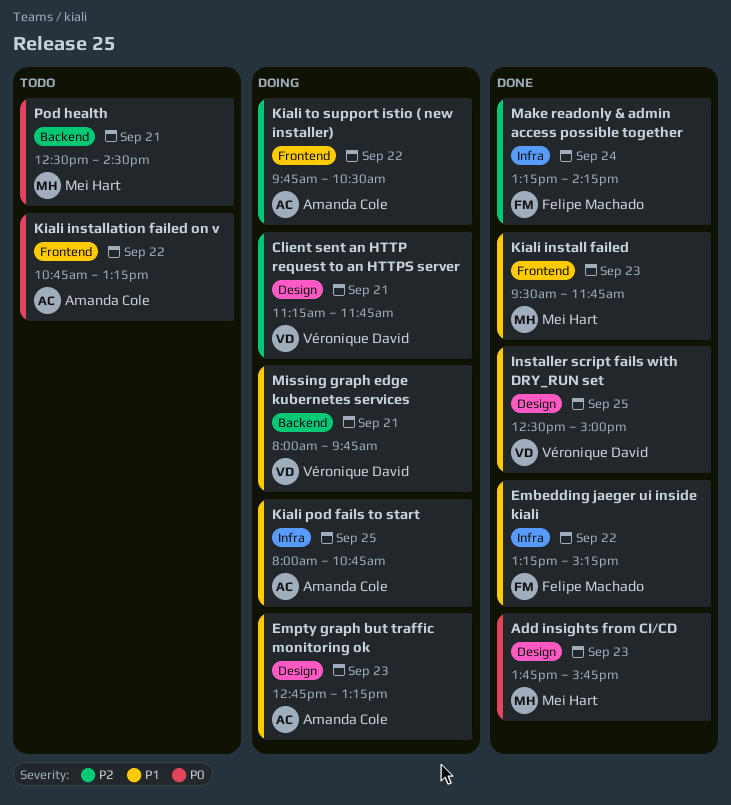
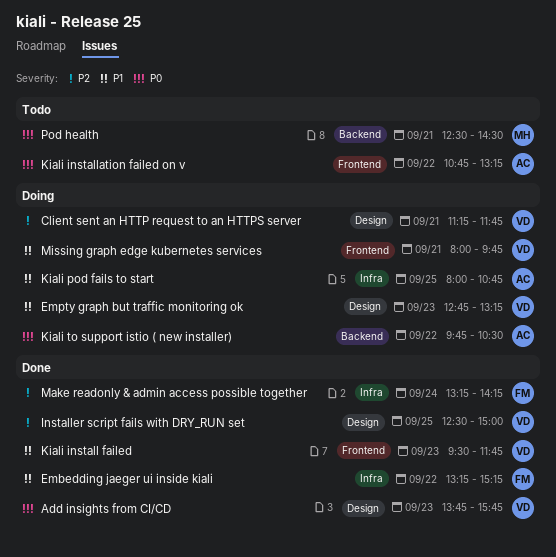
Add insights from CI/CD, owner: Mei Hart -> Véronique David
Empty graph but traffic monitoring ok, owner: Amanda Cole -> Véronique David
Installer script fails with DRY_RUN set, priority: P1 -> P2
Kiali install failed, owner: Mei Hart -> Véronique David
Kiali to support istio ( new installer), priority: P2 -> P0
Kiali to support istio ( new installer), label: Frontend -> Backend
Missing graph edge kubernetes services, label: Backend -> Frontend

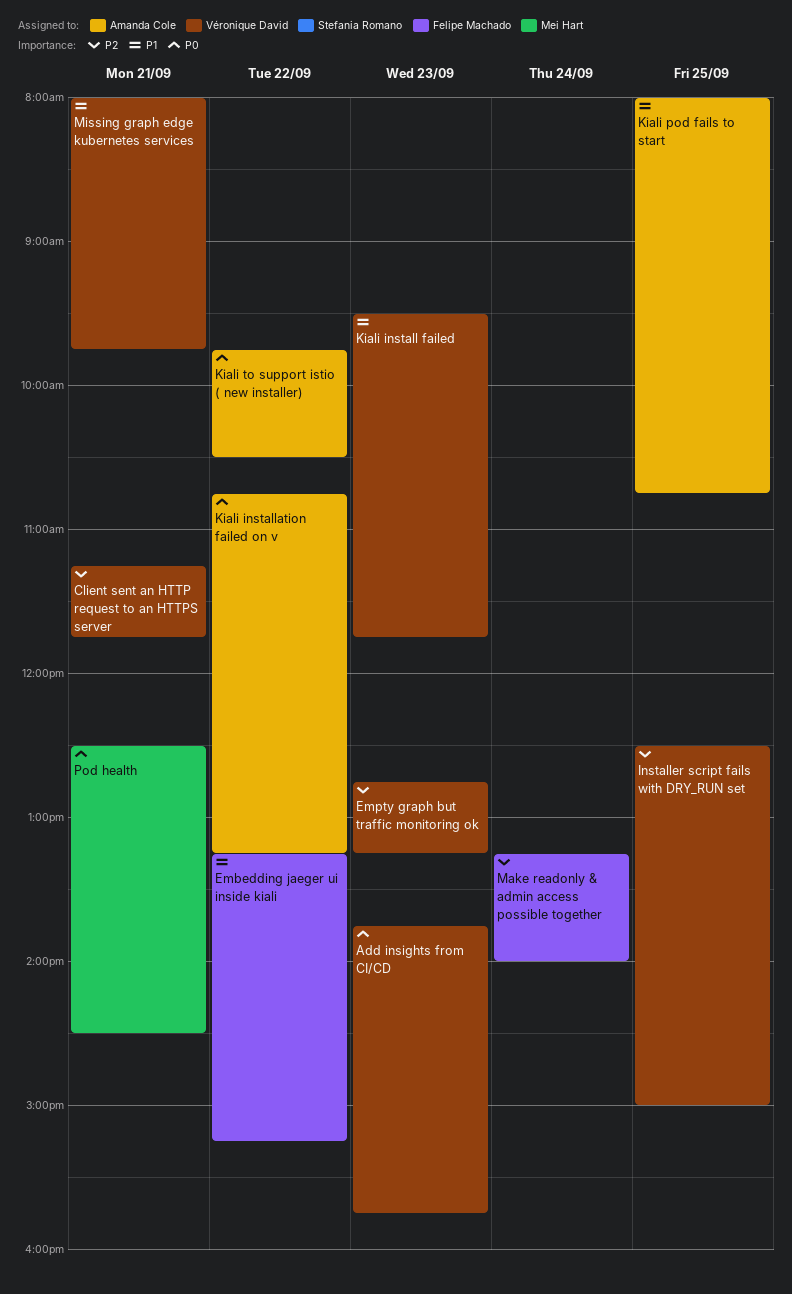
Empty graph but traffic monitoring ok, priority: P1 -> P2
Make readonly & admin access possible together, ends: 14:15 -> 14:00

